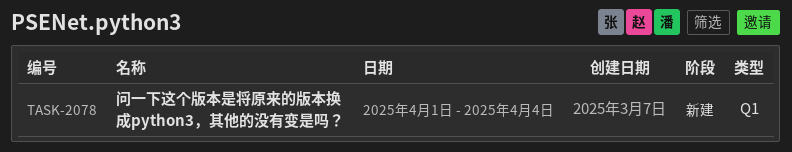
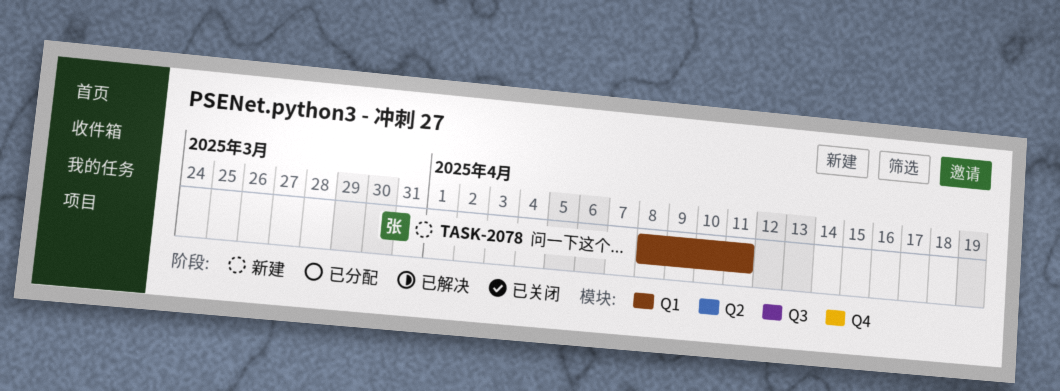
TASK-2078, start: Apr 1 -> Apr 8
TASK-2078, due: Apr 4 -> Apr 11

